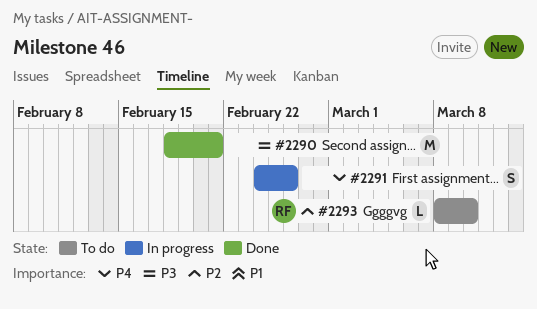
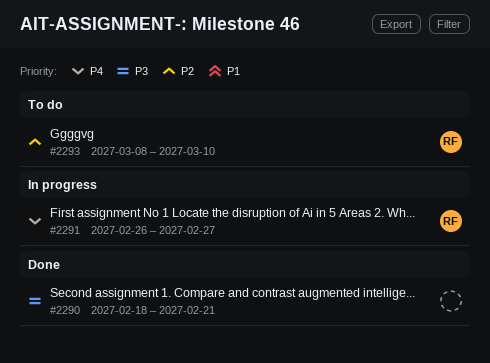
#2291, owner: none -> RF
#2291, start: Feb 24 -> Feb 26
#2291, due: Feb 26 -> Feb 27

